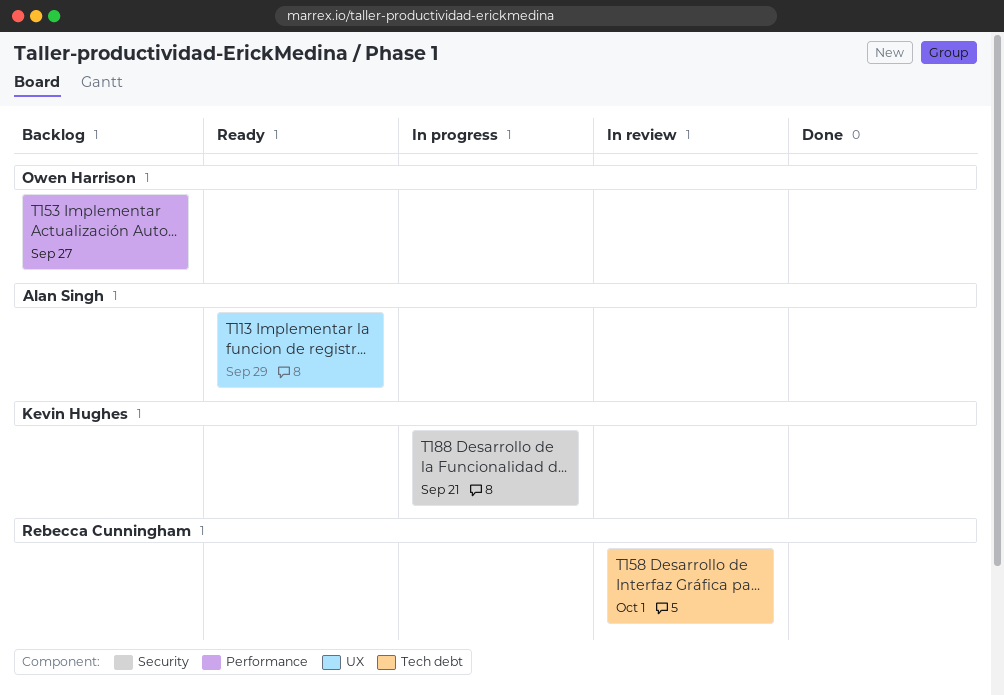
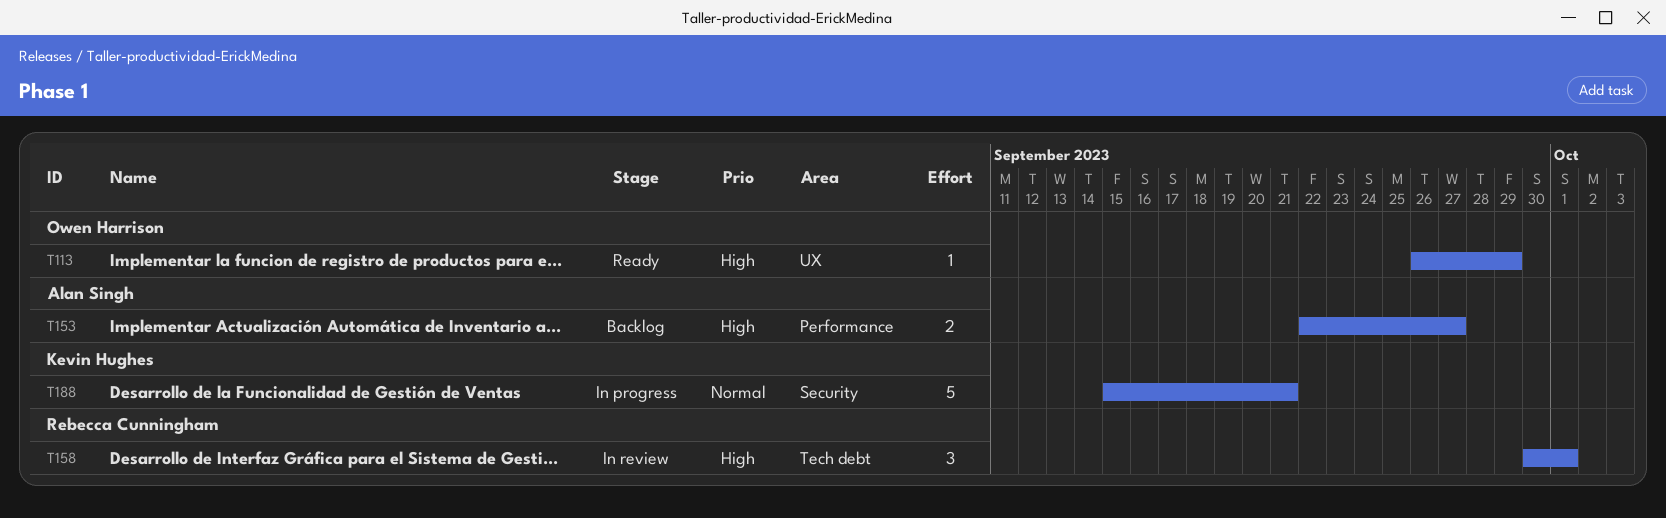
T113, owner: Alan Singh -> Owen Harrison
T153, owner: Owen Harrison -> Alan Singh

